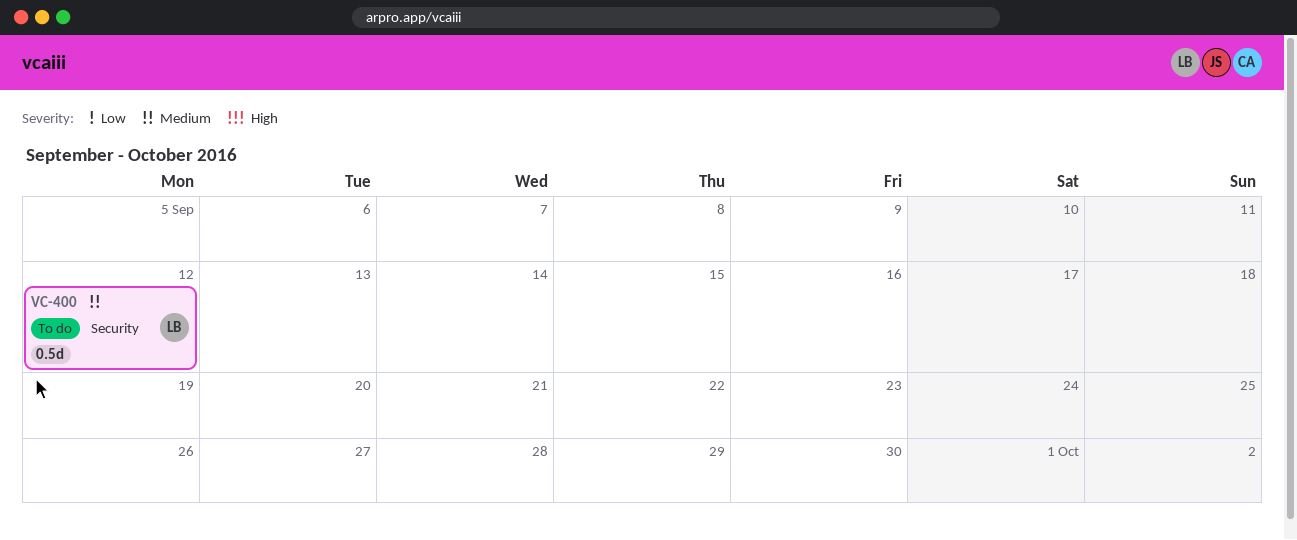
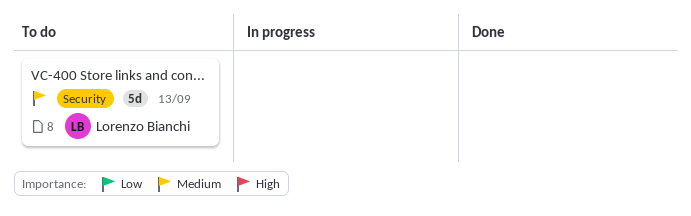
VC-400, estimate: 0.5d -> 5d
VC-400, due: Sep 12 -> Sep 13

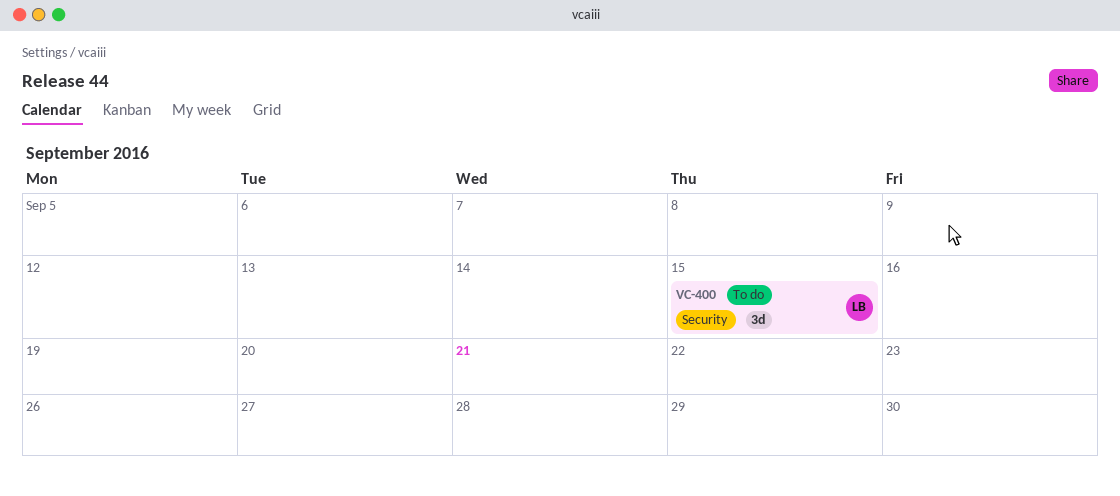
VC-400, estimate: 5d -> 3d
VC-400, due: Sep 13 -> Sep 15

